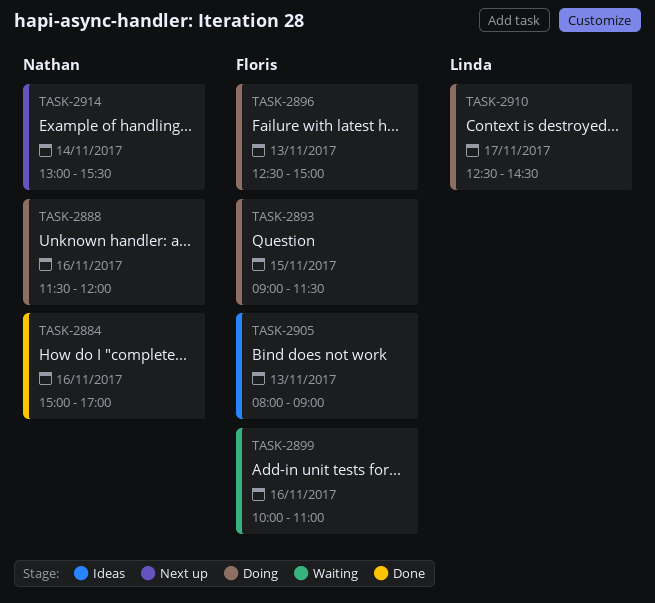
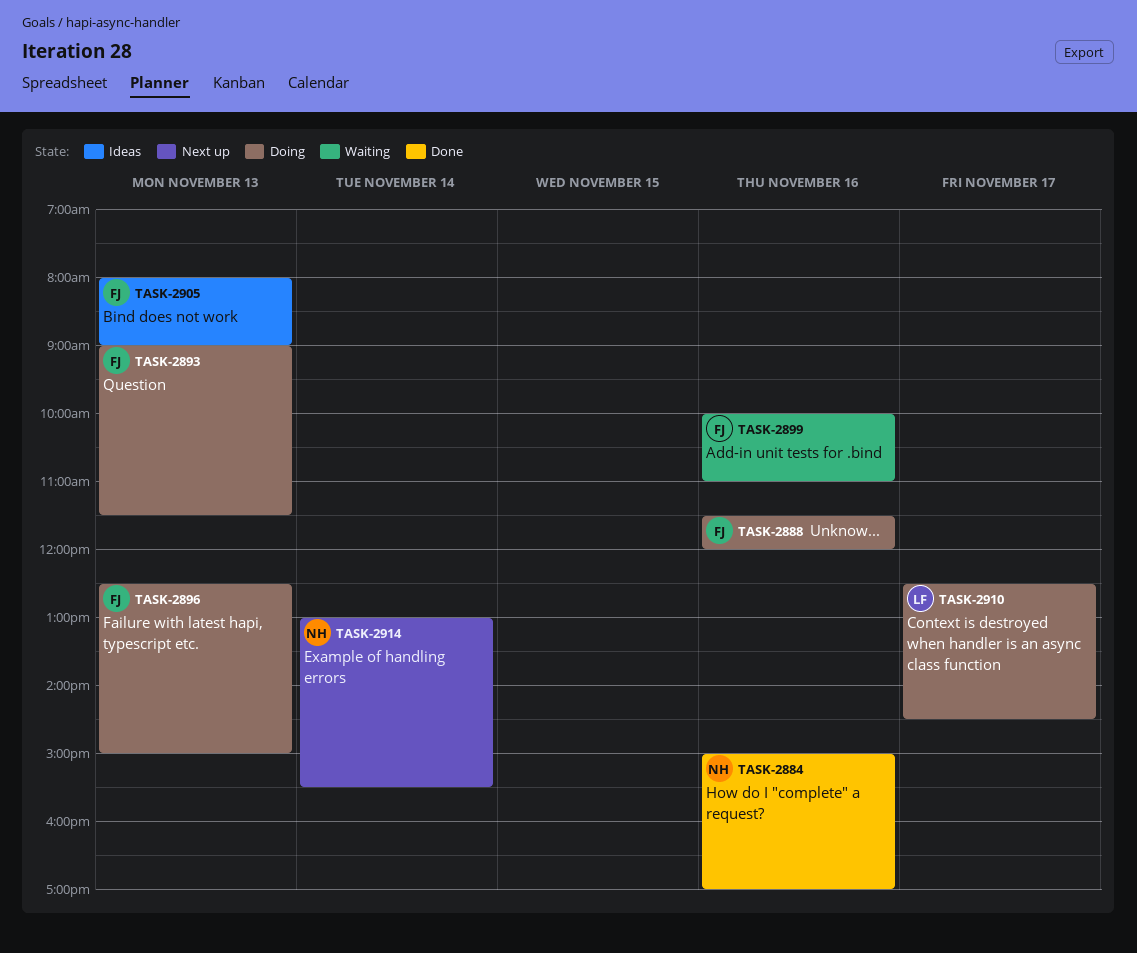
TASK-2888, owner: Nathan -> Floris
TASK-2893, day: Nov 15 -> Nov 13

